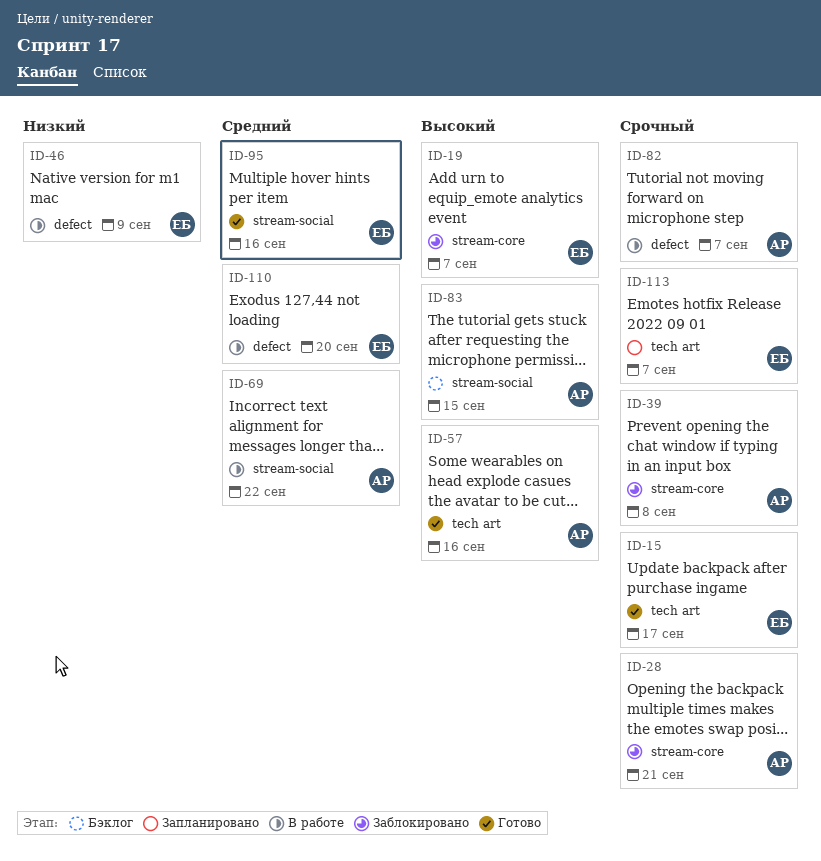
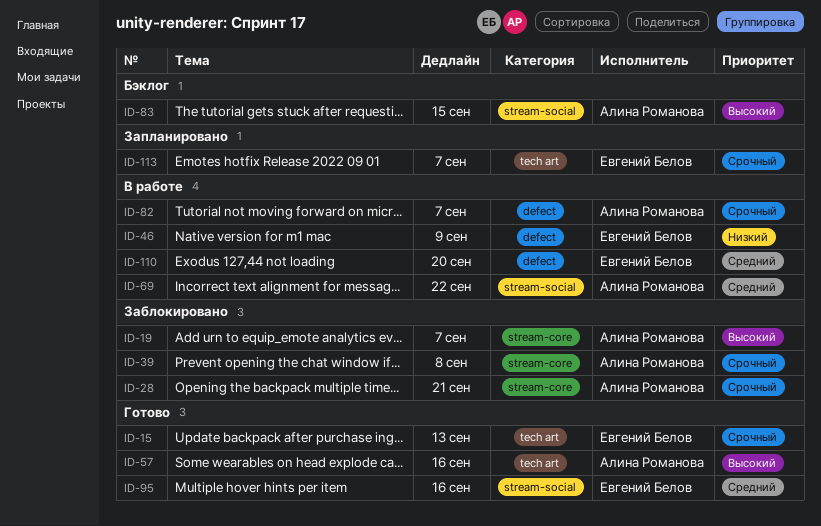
ID-15, due: Sep 17 -> Sep 13
ID-19, owner: Евгений Белов -> Алина Романова

